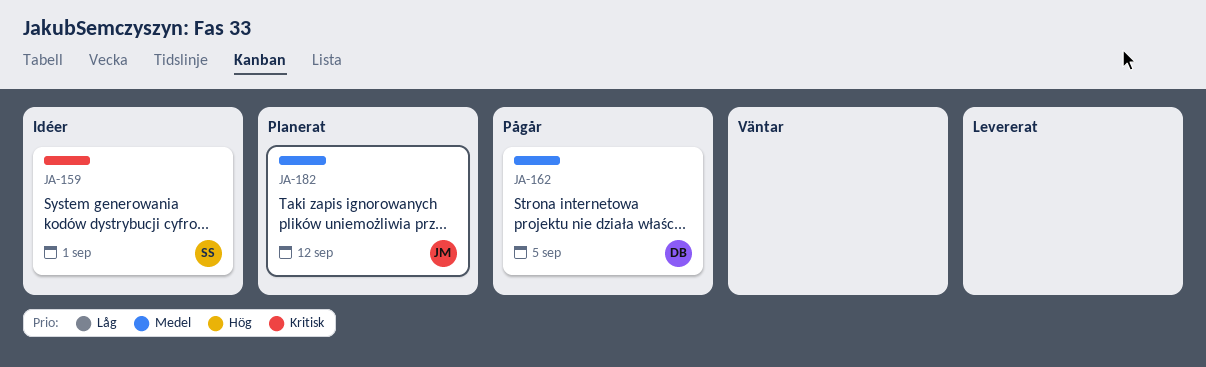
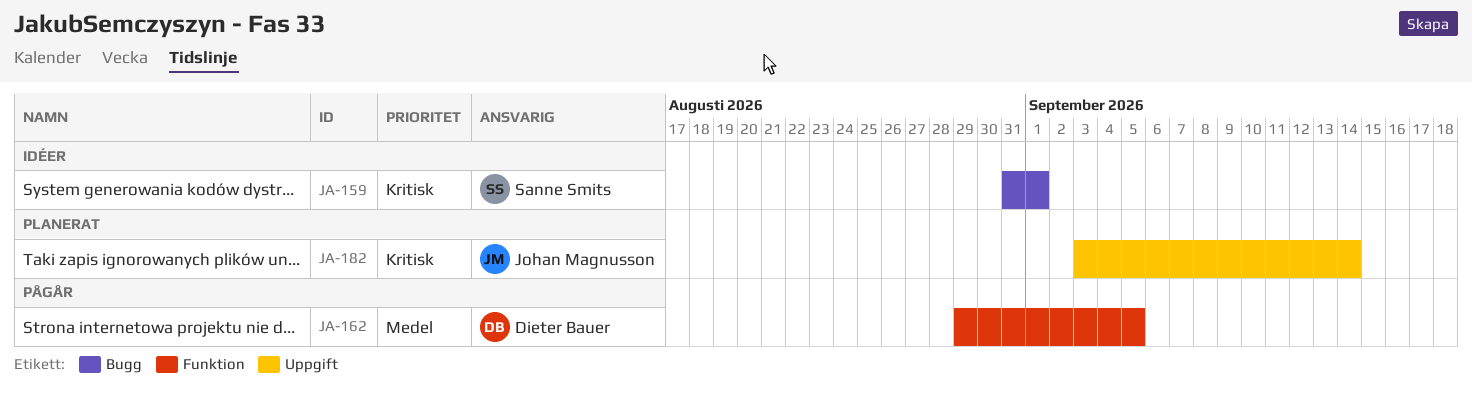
JA-182, priority: Medel -> Kritisk
JA-182, due: Sep 12 -> Sep 14

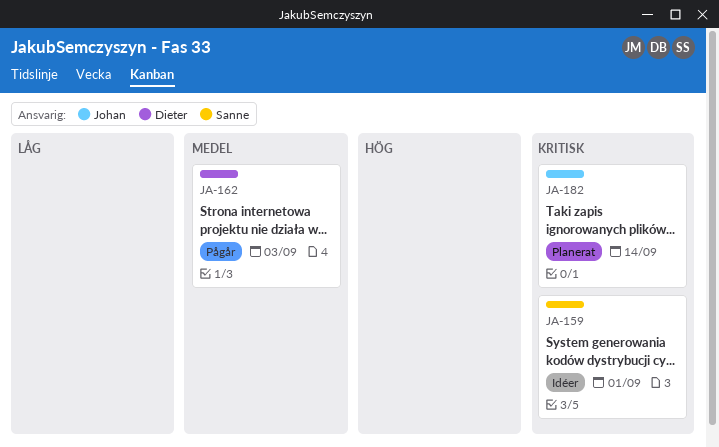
JA-162, due: Sep 5 -> Sep 3

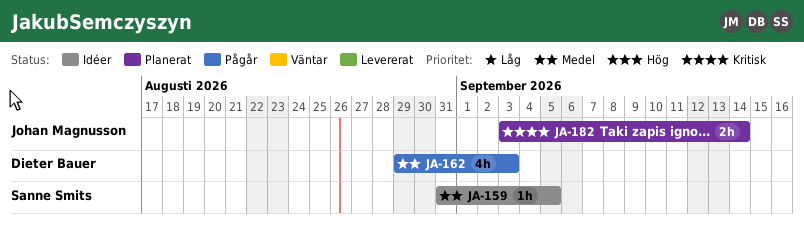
JA-159, priority: Kritisk -> Medel
JA-159, due: Sep 1 -> Sep 5

